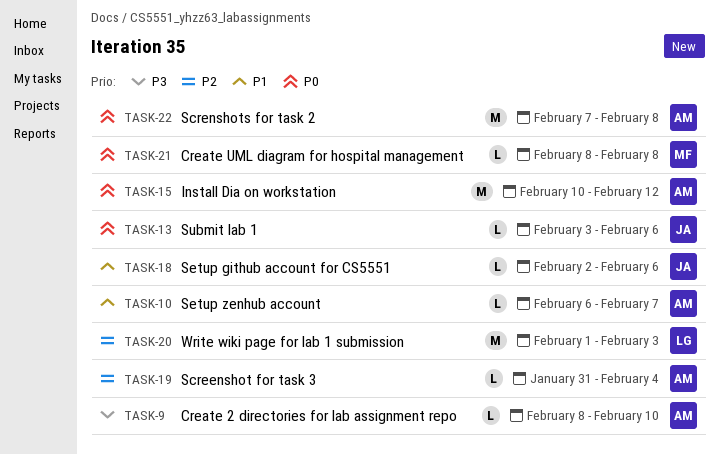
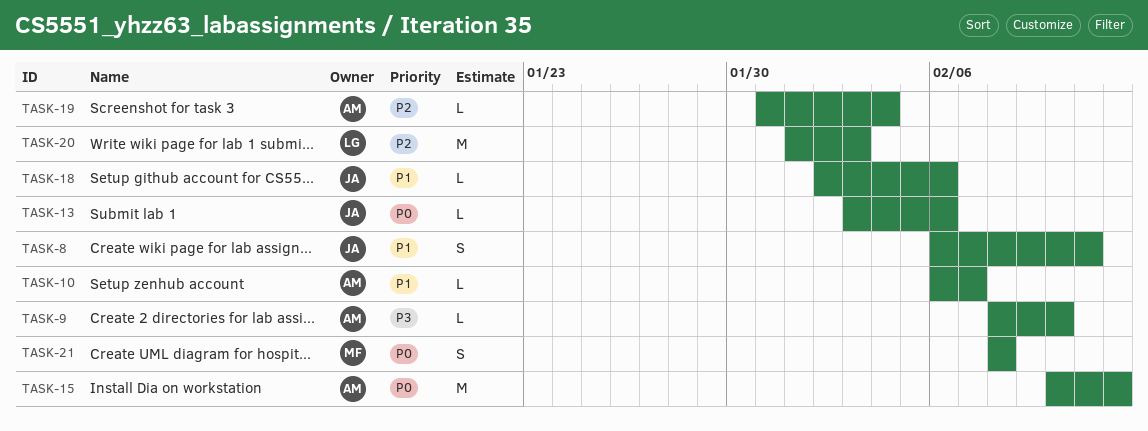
TASK-8: none -> present
TASK-21, estimate: L -> S
TASK-22: present -> none

